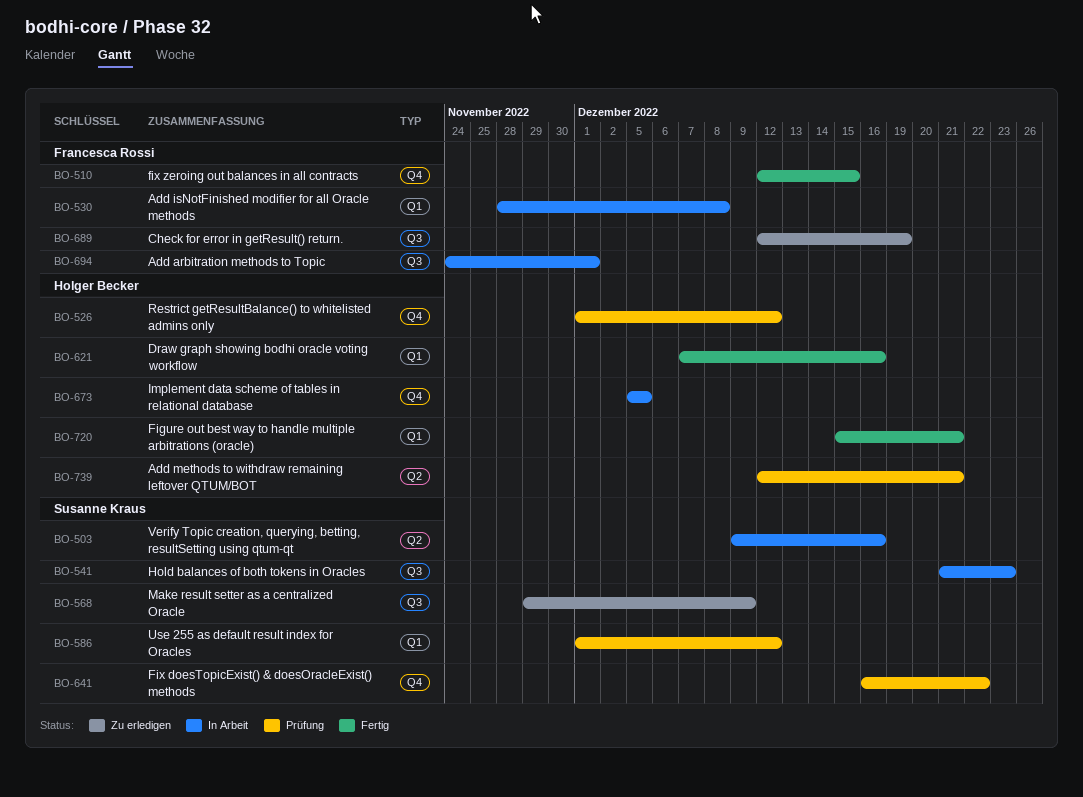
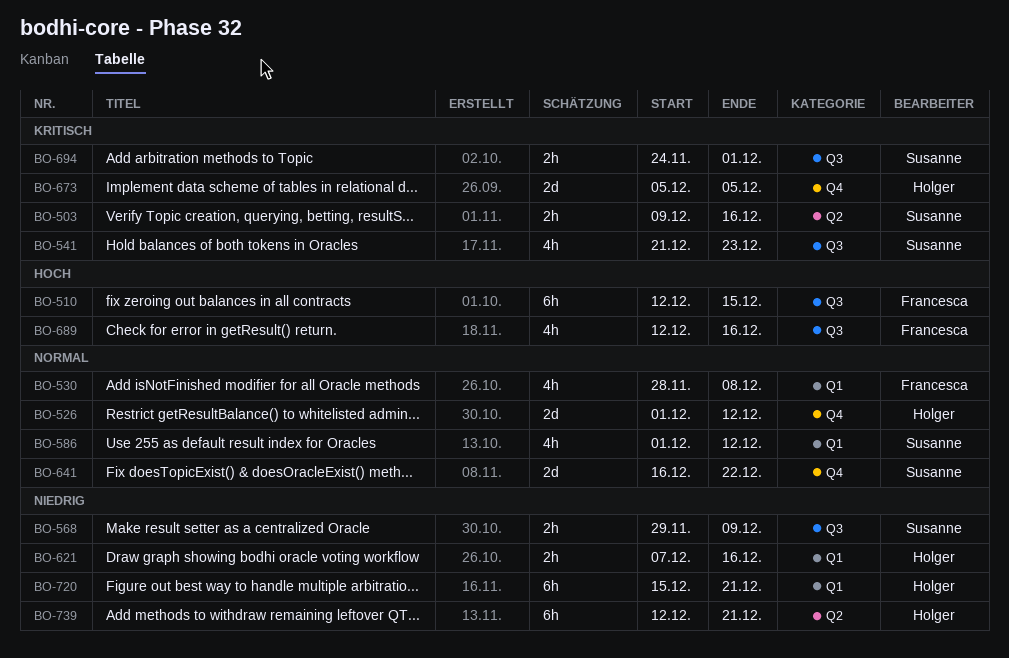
BO-510, label: Q4 -> Q3
BO-689, due: Dec 19 -> Dec 16
BO-694, owner: Francesca Rossi -> Susanne Kraus

